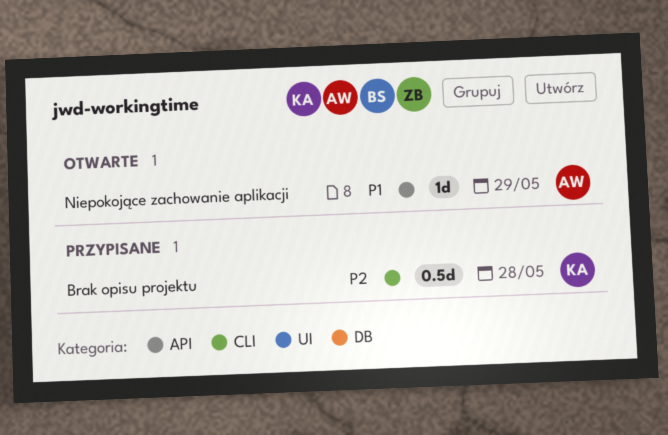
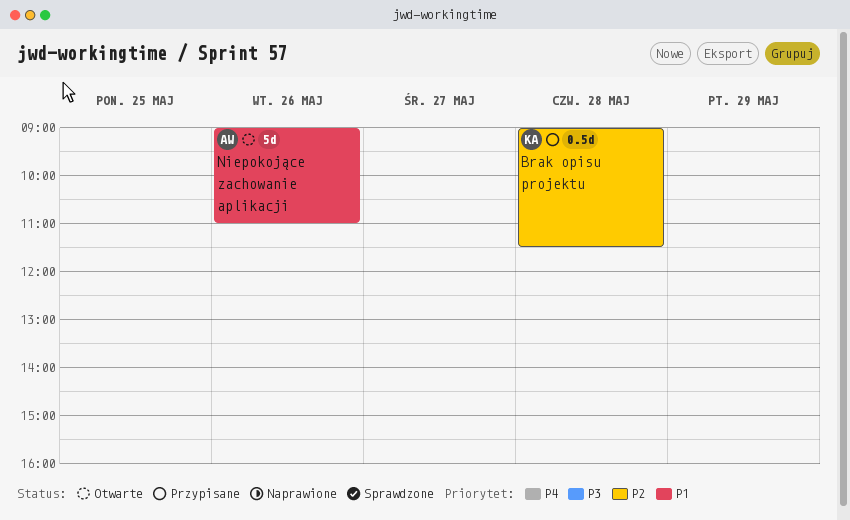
Niepokojące zachowanie aplikacji, estimate: 1d -> 5d
Niepokojące zachowanie aplikacji, day: May 29 -> May 26

